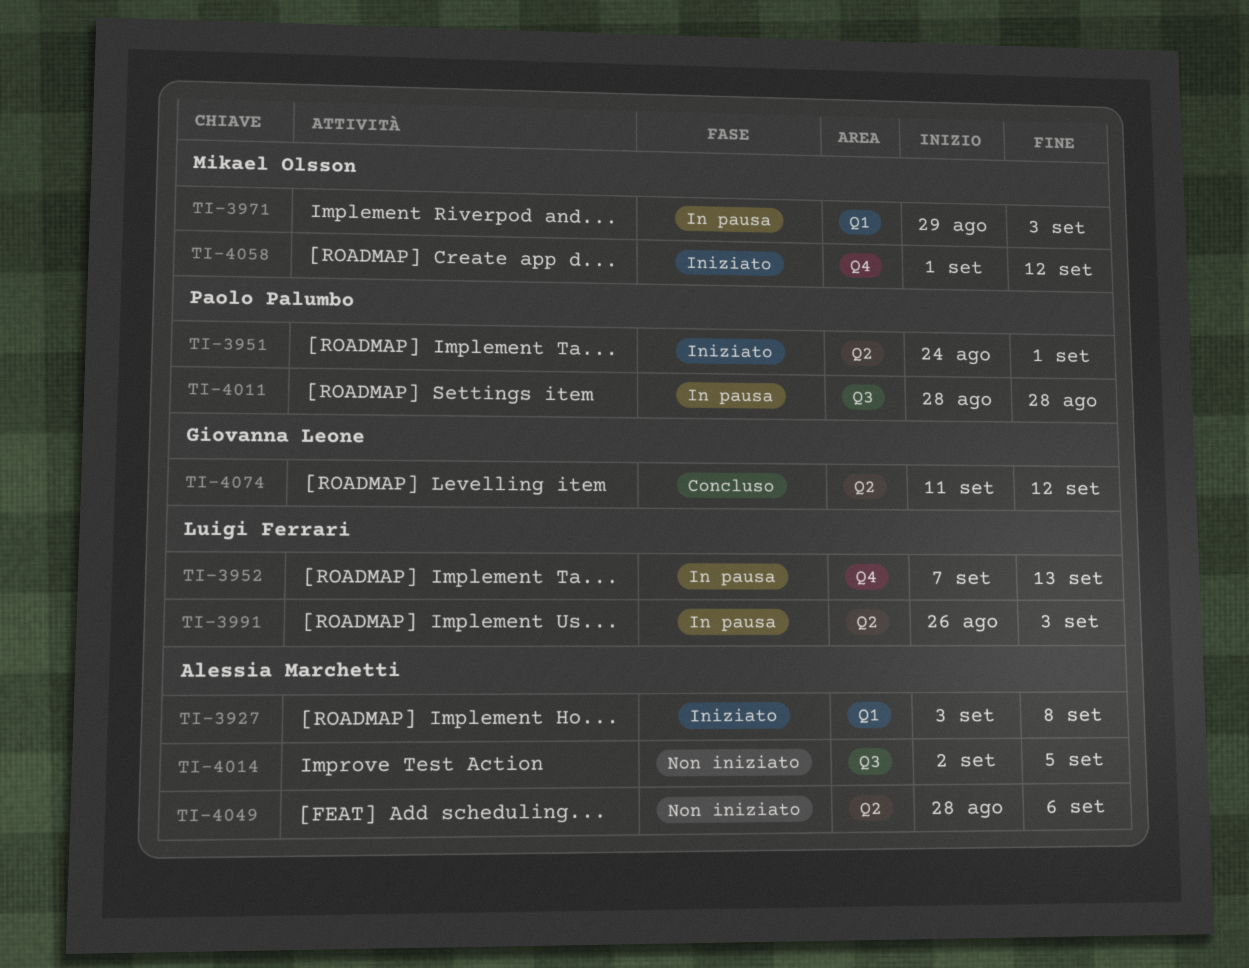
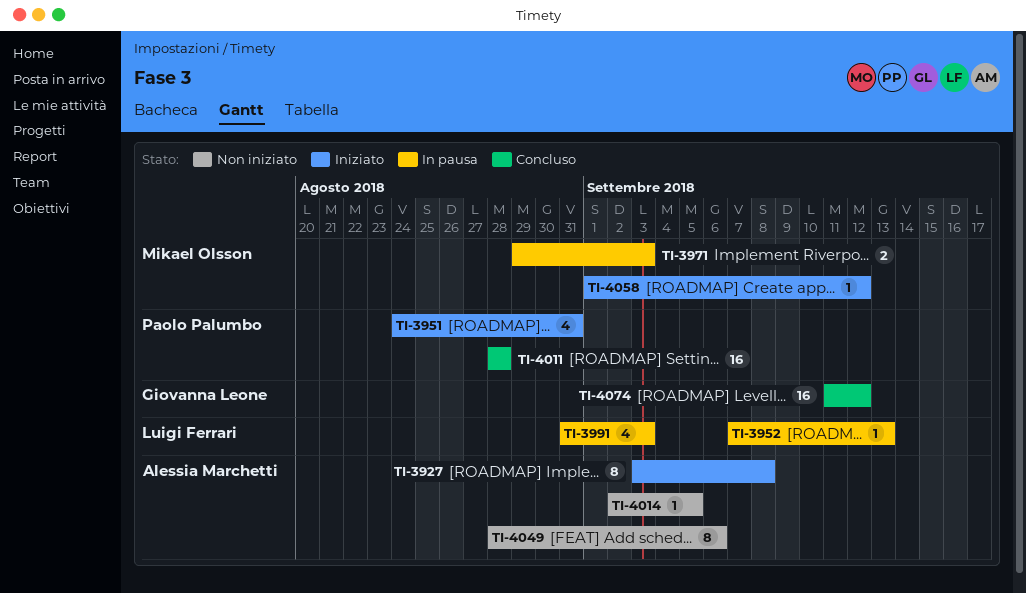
TI-3951, due: Sep 1 -> Aug 31
TI-3991, start: Aug 26 -> Aug 31
TI-4011, status: In pausa -> Concluso

